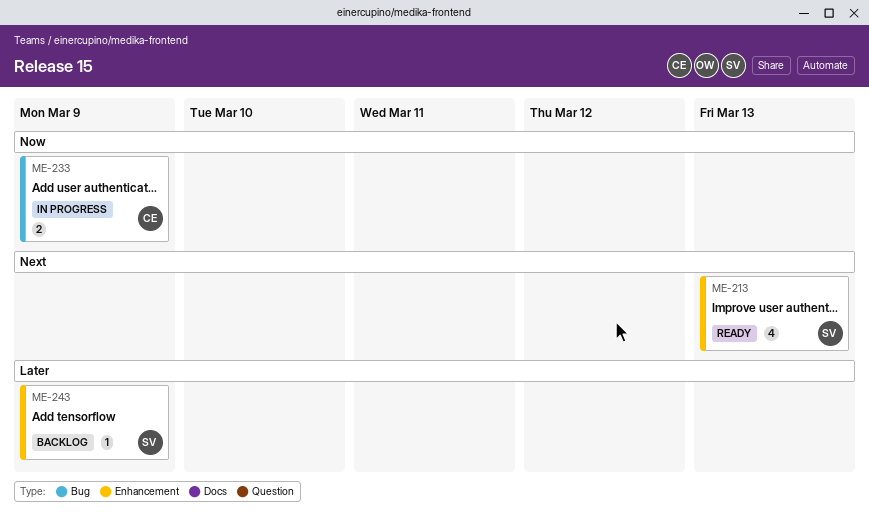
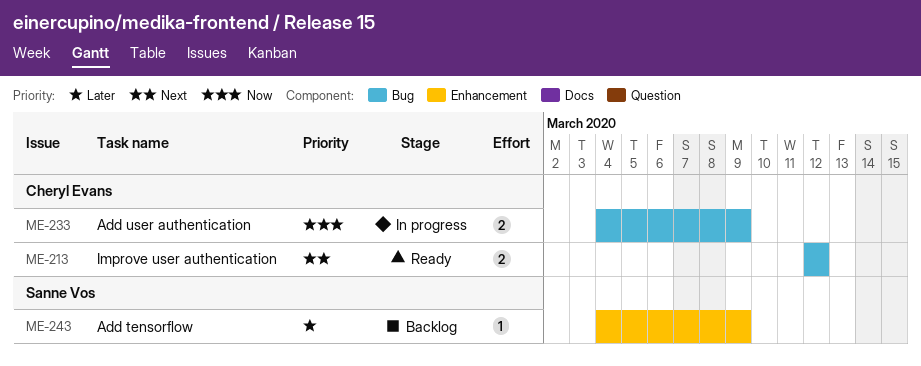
ME-213, owner: Sanne Vos -> Cheryl Evans
ME-213, label: Enhancement -> Bug
ME-213, estimate: 4 -> 2
ME-213, due: Mar 13 -> Mar 12

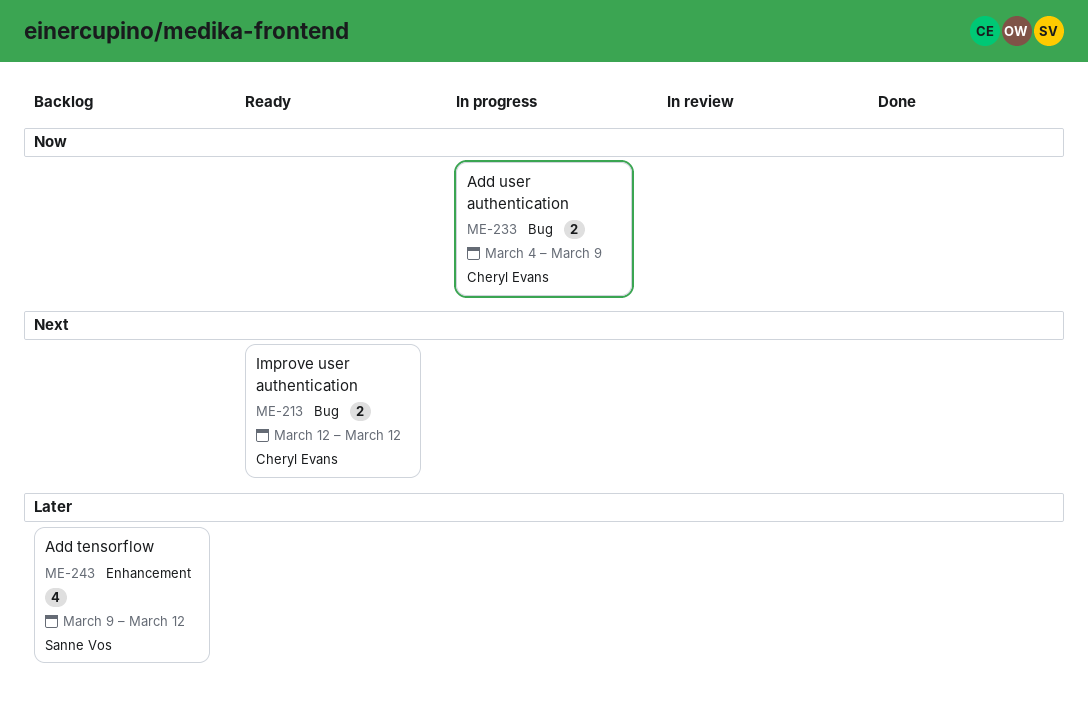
ME-243, estimate: 1 -> 4
ME-243, start: Mar 4 -> Mar 9
ME-243, due: Mar 9 -> Mar 12

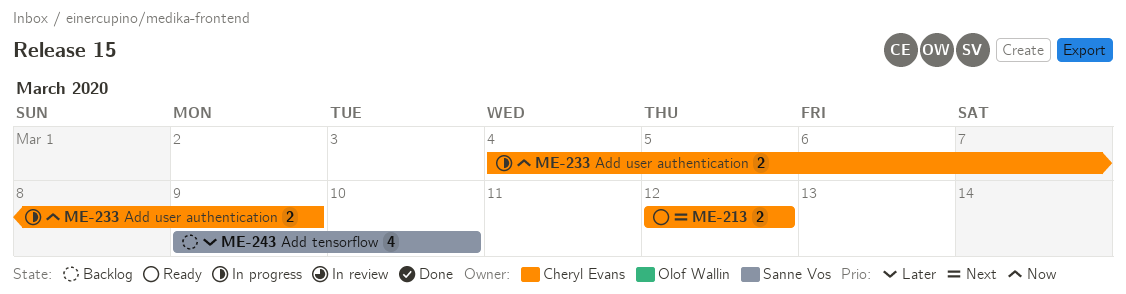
ME-243, due: Mar 12 -> Mar 10

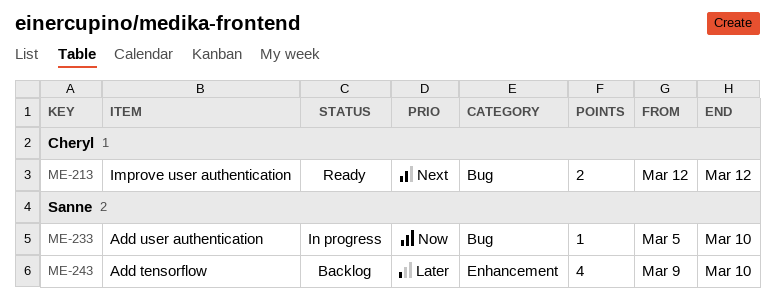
ME-233, owner: Cheryl Evans -> Sanne Vos
ME-233, estimate: 2 -> 1
ME-233, start: Mar 4 -> Mar 5
ME-233, due: Mar 9 -> Mar 10

